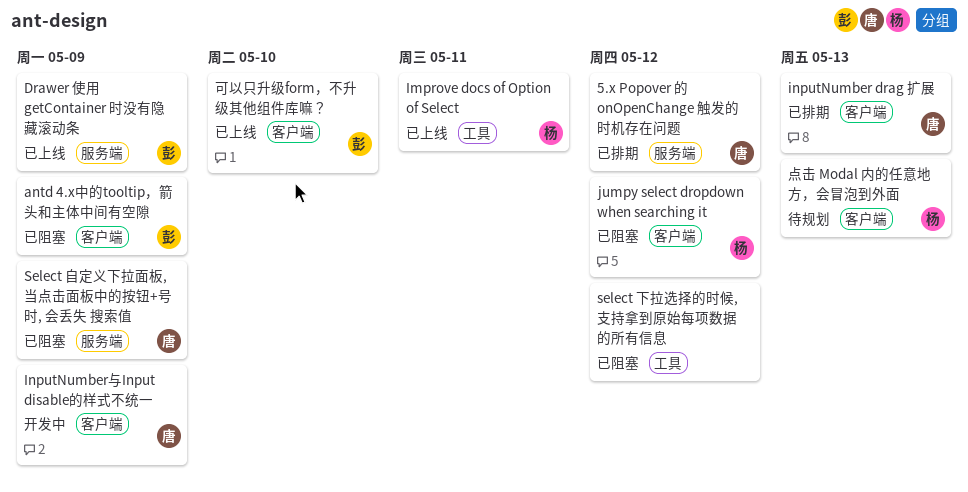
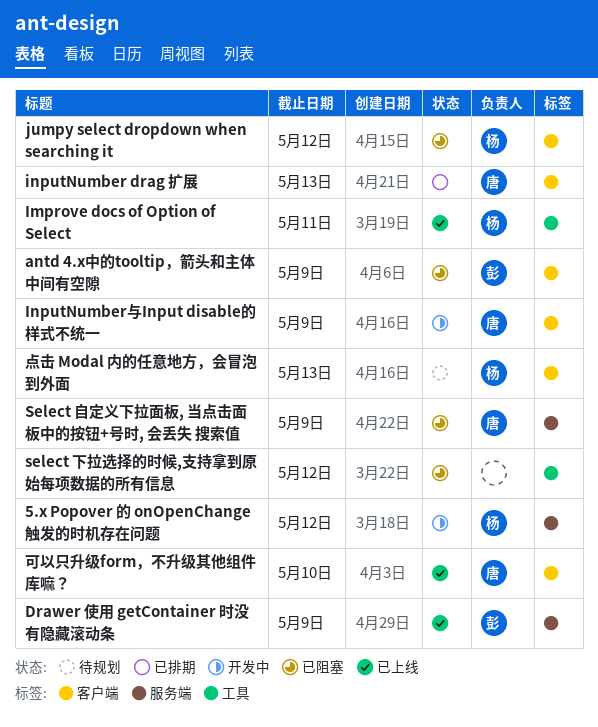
5.x Popover 的 onOpenChange 触发的时机存在问题, status: 已排期 -> 开发中
5.x Popover 的 onOpenChange 触发的时机存在问题, owner: 唐 -> 杨
可以只升级form，不升级其他组件库嘛？, owner: 彭 -> 唐

